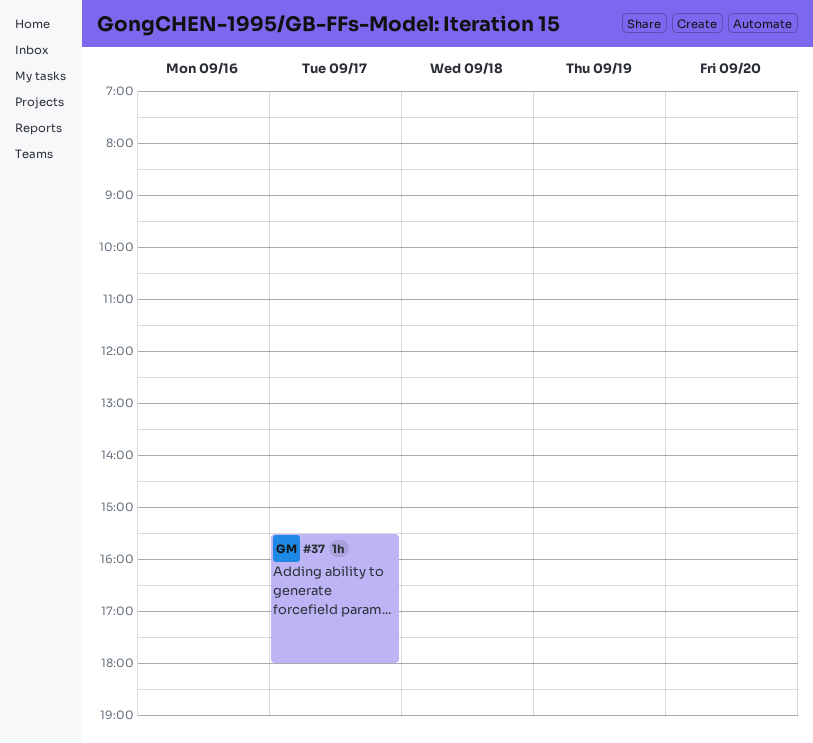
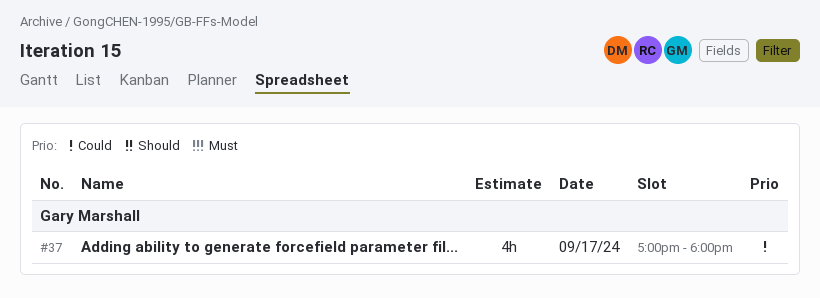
#37, estimate: 1h -> 4h
#37, begins: 15:30 -> 17:00

